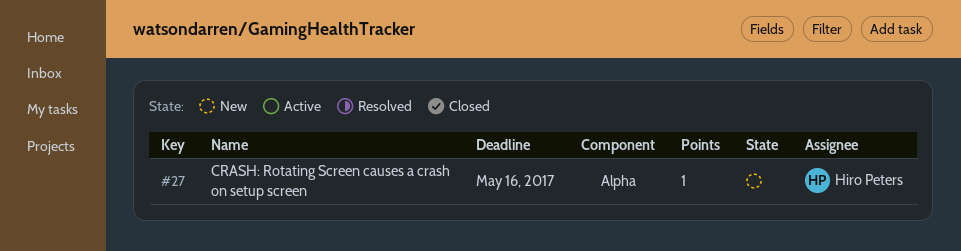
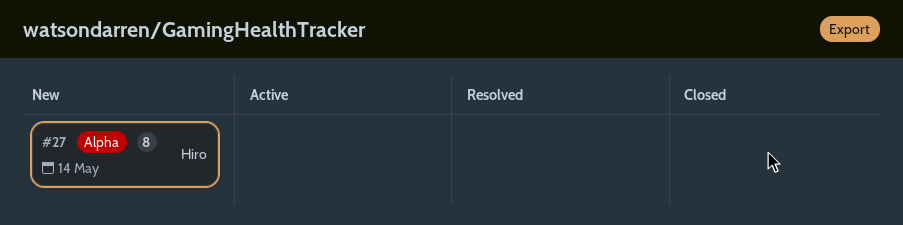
#27, estimate: 1 -> 8
#27, due: May 16 -> May 14

